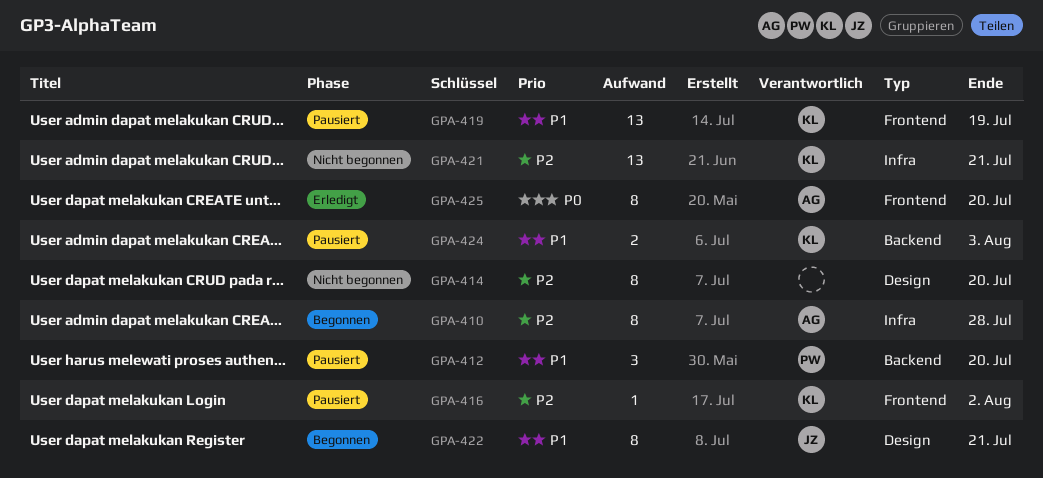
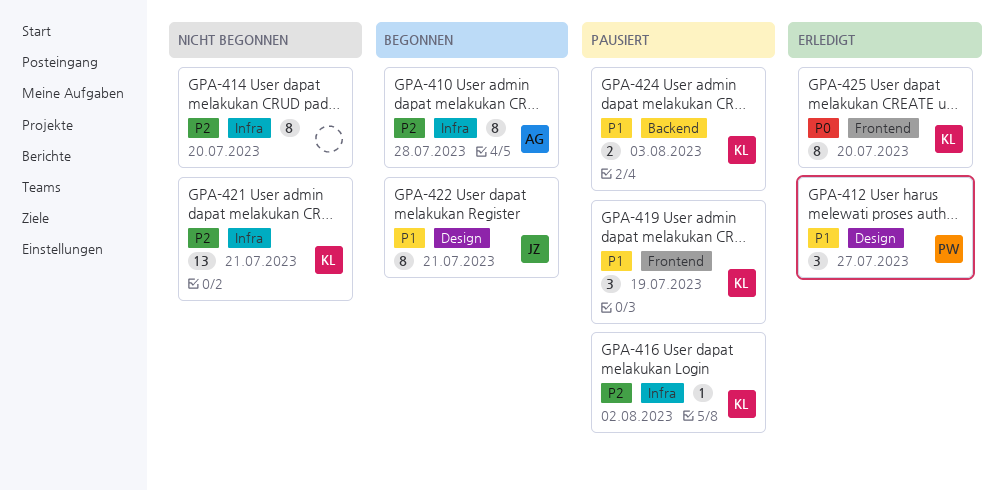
GPA-412, status: Pausiert -> Erledigt
GPA-412, label: Backend -> Design
GPA-412, due: Jul 20 -> Jul 27
GPA-414, label: Design -> Infra
GPA-416, label: Frontend -> Infra
GPA-419, estimate: 13 -> 3
GPA-425, owner: AG -> KL

